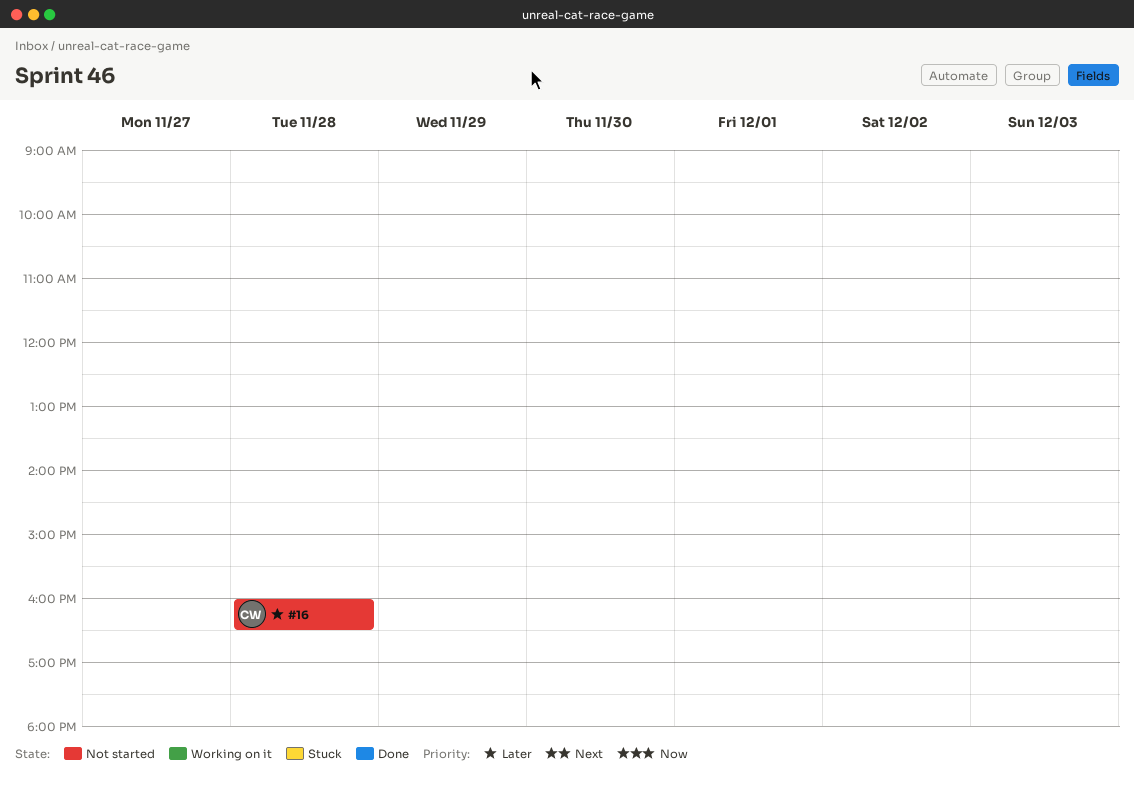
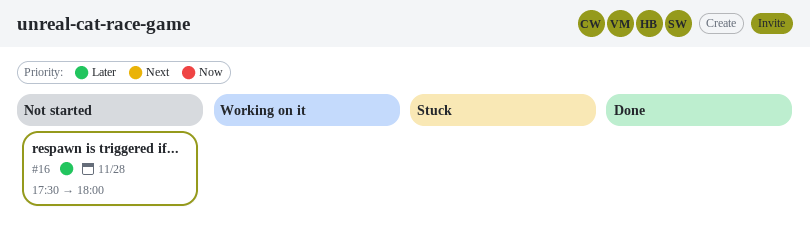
#16, begins: 16:00 -> 17:30
#16, ends: 16:30 -> 18:00

